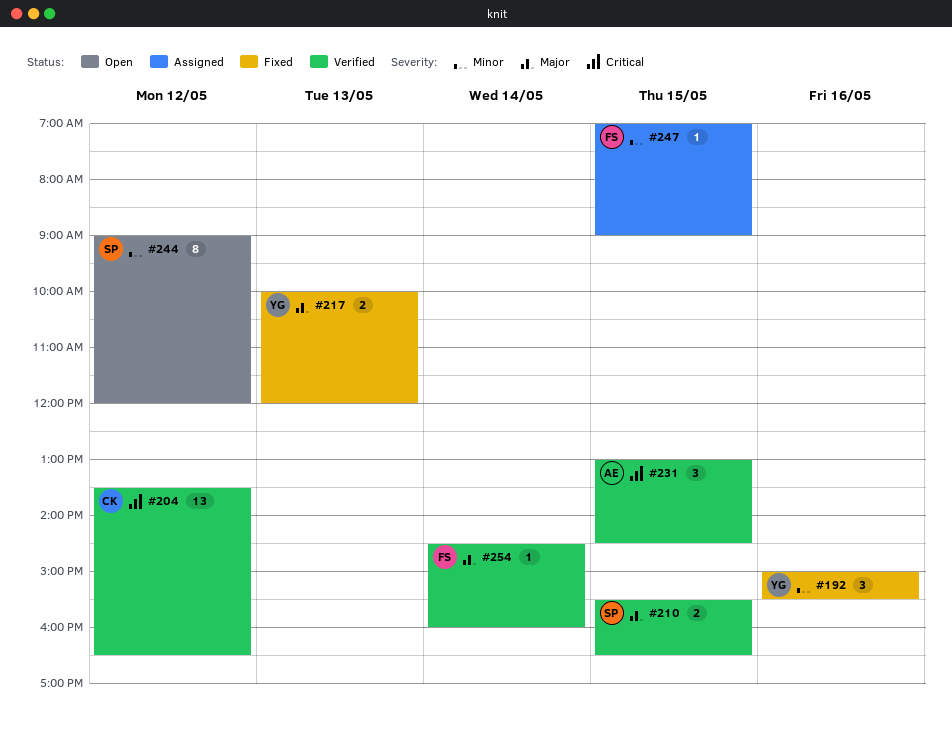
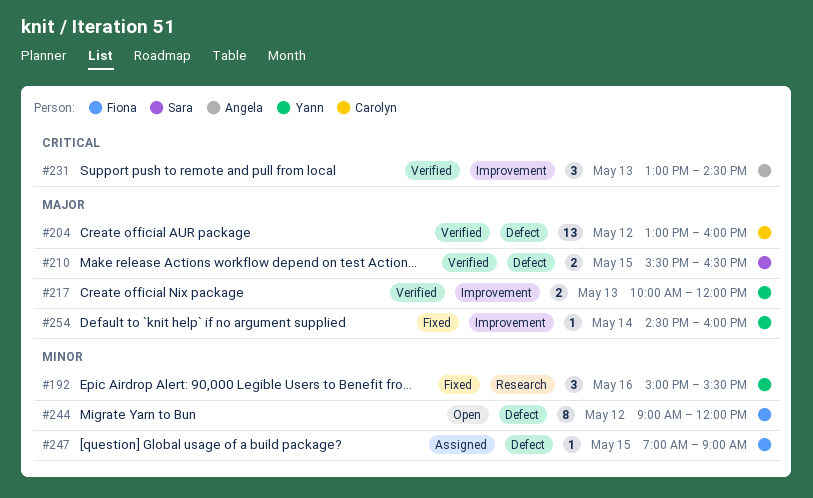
#204, priority: Critical -> Major
#204, begins: 13:30 -> 13:00
#204, ends: 16:30 -> 16:00
#217, status: Fixed -> Verified
#231, day: May 15 -> May 13
#244, owner: Sara -> Fiona
#254, status: Verified -> Fixed
#254, owner: Fiona -> Yann

